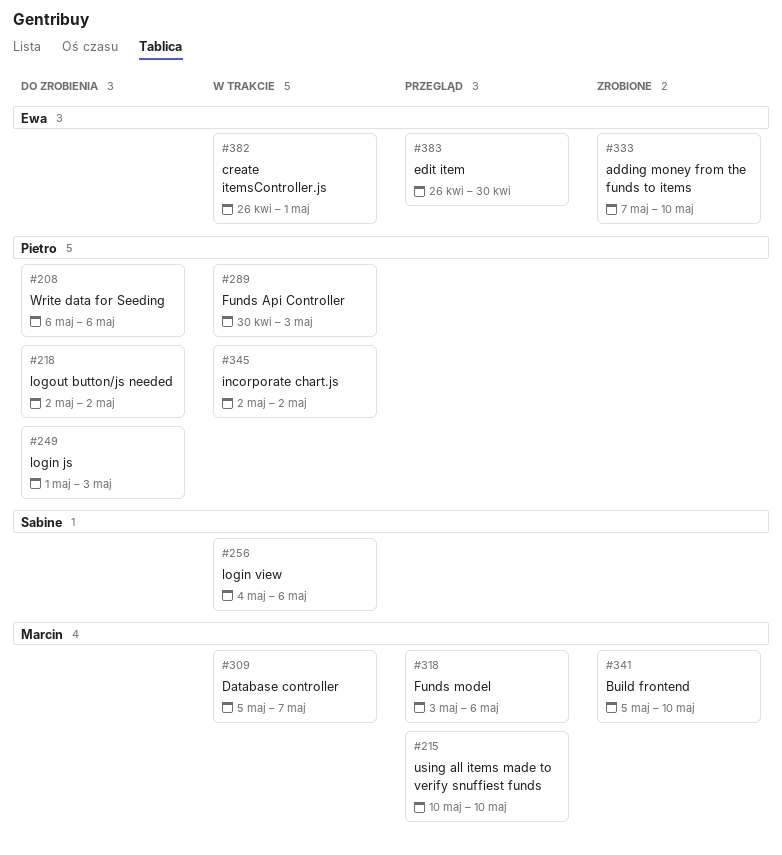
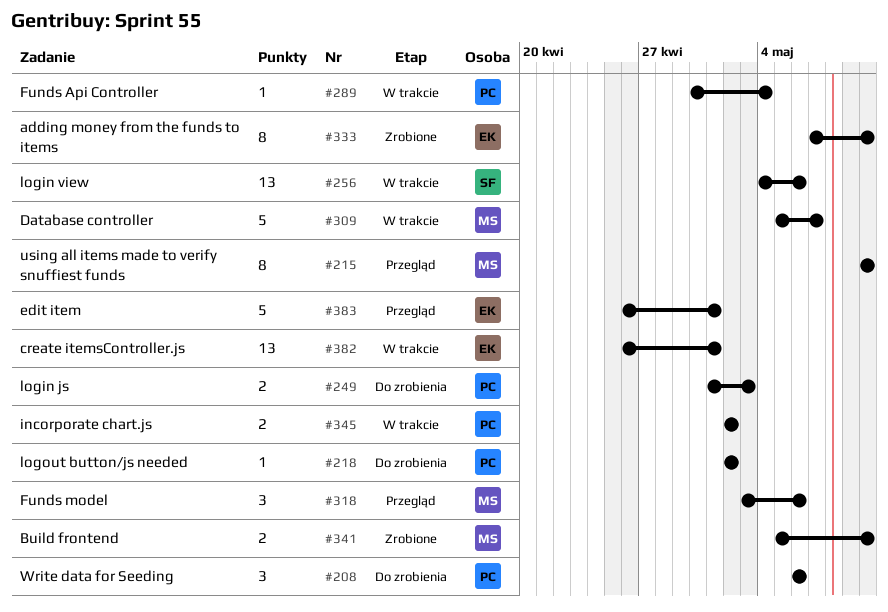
#289, due: May 3 -> May 4
#383, due: Apr 30 -> May 1

